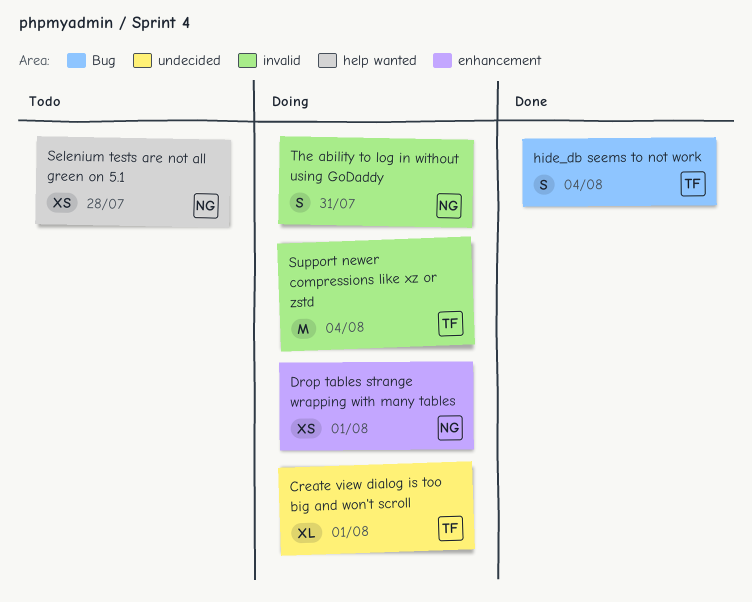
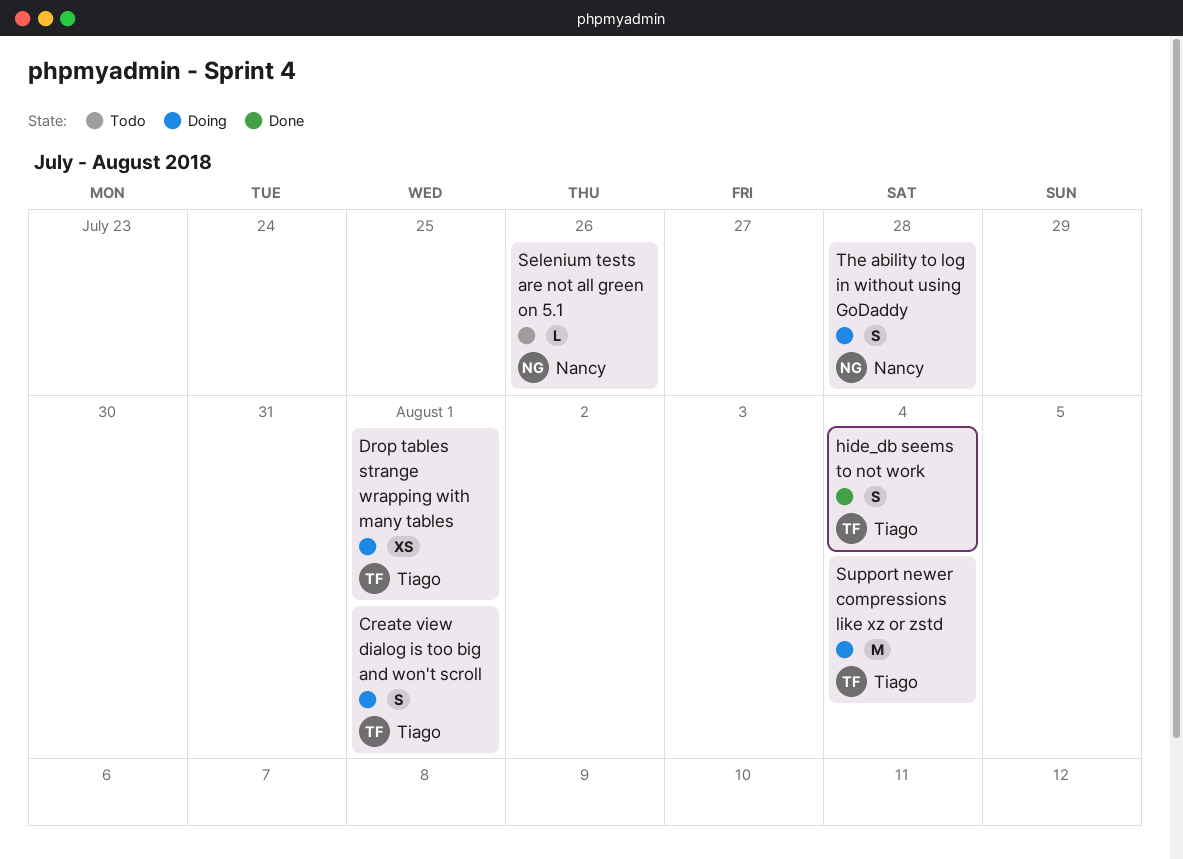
Create view dialog is too big and won't scroll, estimate: XL -> S
Drop tables strange wrapping with many tables, owner: Nancy -> Tiago
Selenium tests are not all green on 5.1, estimate: XS -> L
Selenium tests are not all green on 5.1, due: Jul 28 -> Jul 26
The ability to log in without using GoDaddy, due: Jul 31 -> Jul 28

